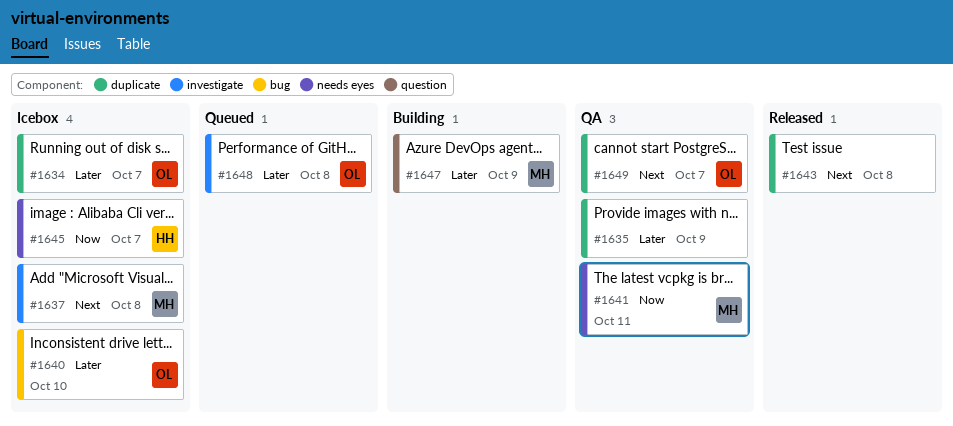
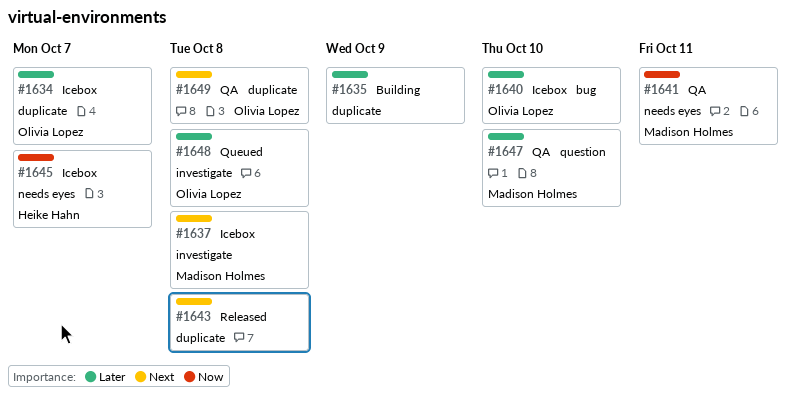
#1635, status: QA -> Building
#1647, status: Building -> QA
#1647, due: Oct 9 -> Oct 10
#1649, due: Oct 7 -> Oct 8

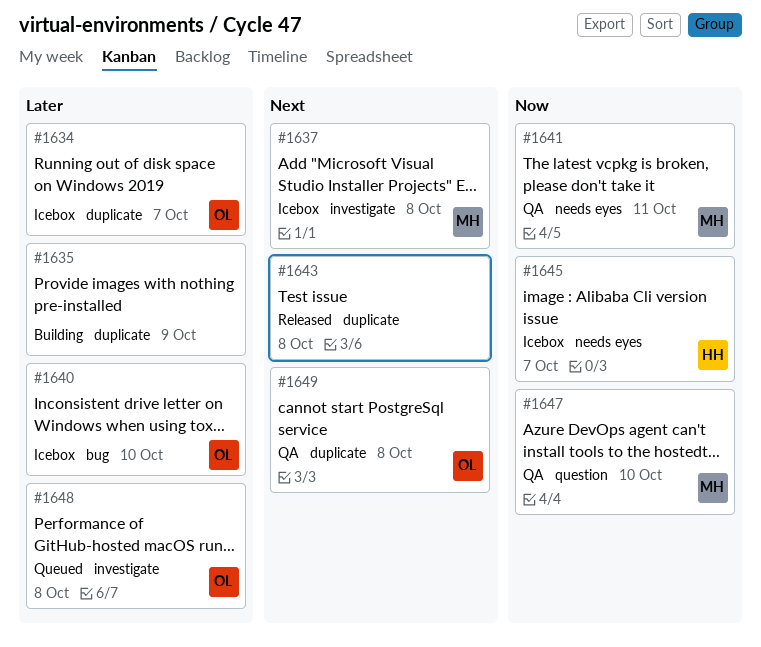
#1647, priority: Later -> Now

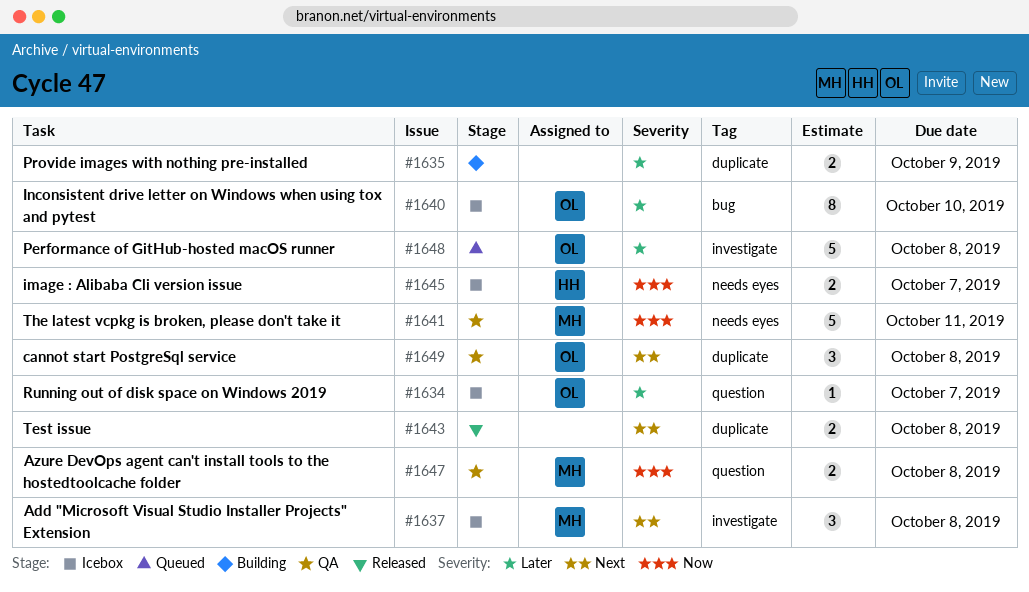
#1634, label: duplicate -> question
#1647, due: Oct 10 -> Oct 8

